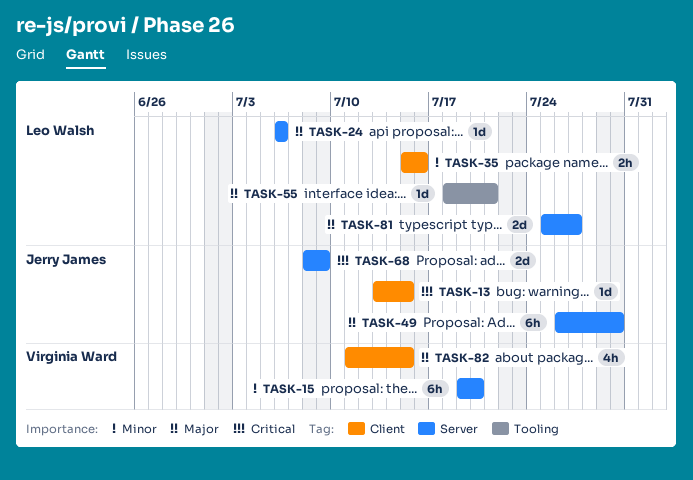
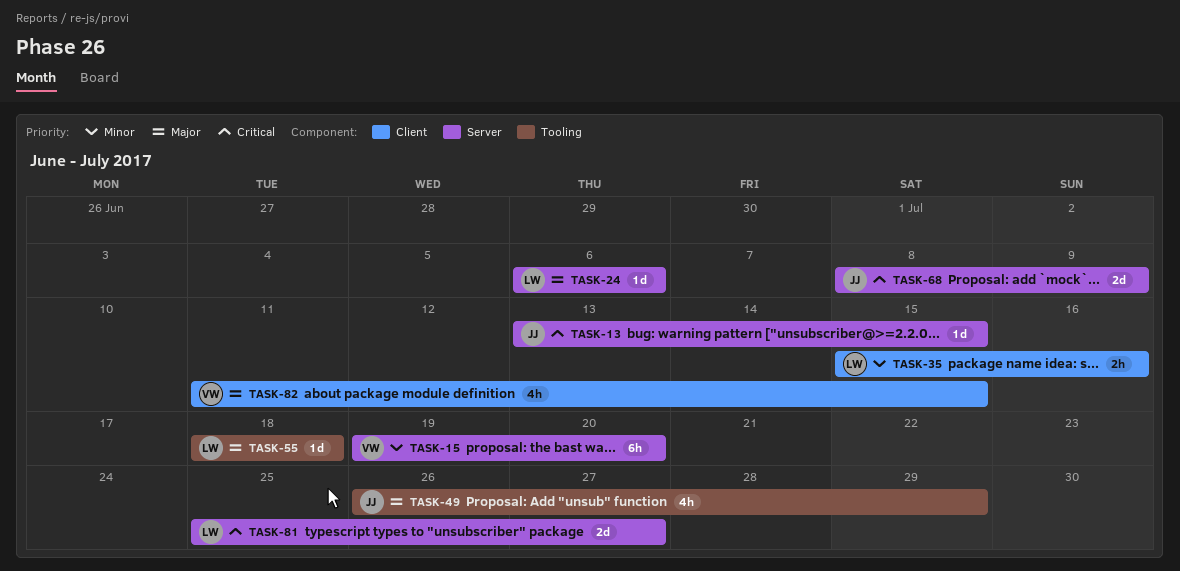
TASK-13, label: Client -> Server
TASK-49, label: Server -> Tooling
TASK-49, estimate: 6h -> 4h
TASK-49, due: Jul 30 -> Jul 29
TASK-55, due: Jul 21 -> Jul 18
TASK-81, priority: Major -> Critical

